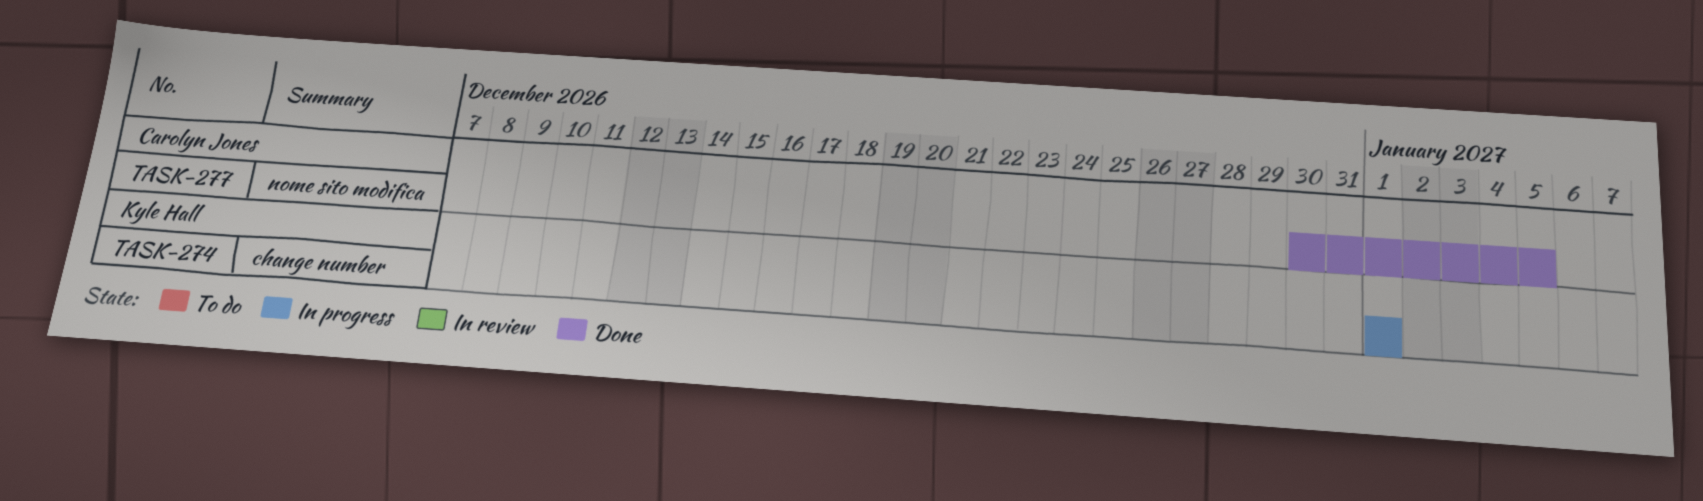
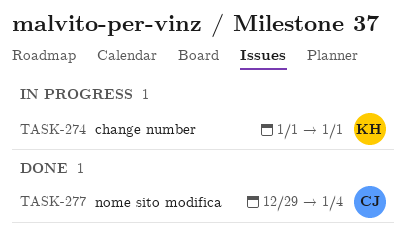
TASK-277, start: Dec 30 -> Dec 29
TASK-277, due: Jan 5 -> Jan 4

